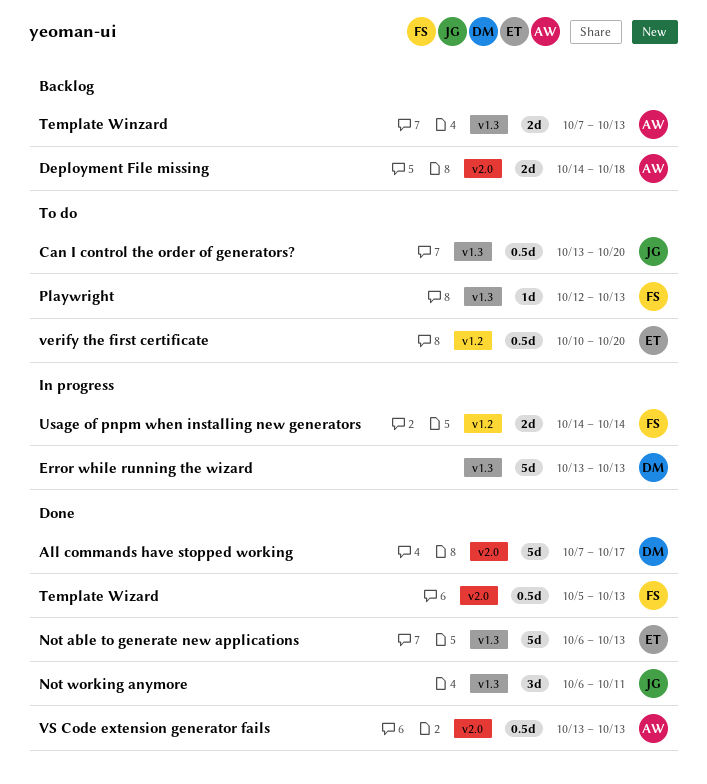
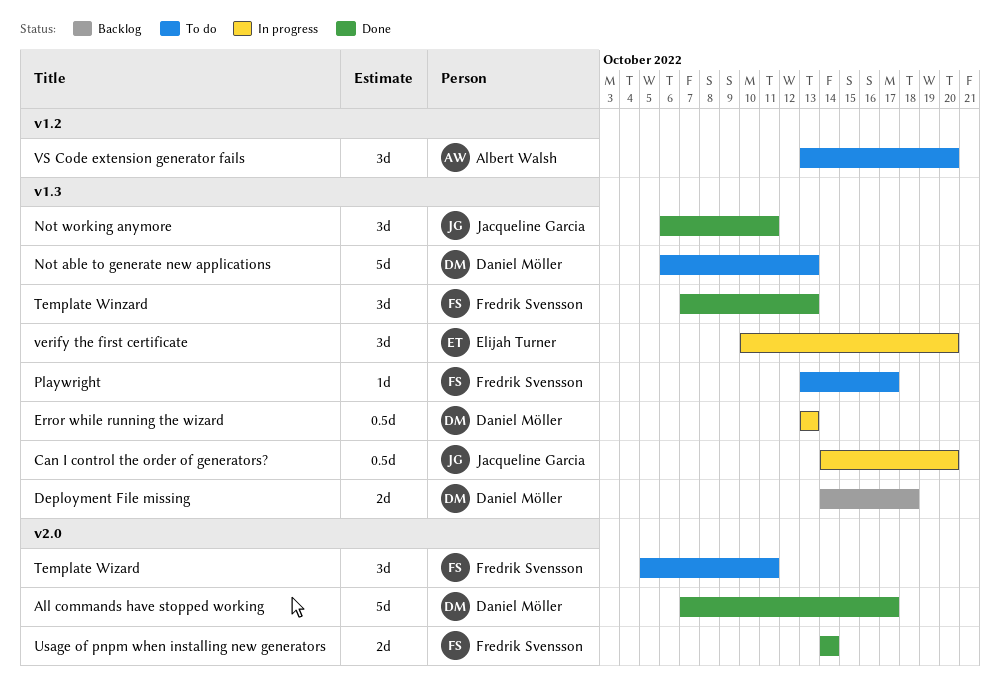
Can I control the order of generators?, status: To do -> In progress
Can I control the order of generators?, start: Oct 13 -> Oct 14
Deployment File missing, owner: Albert Walsh -> Daniel Möller
Deployment File missing, label: v2.0 -> v1.3
Error while running the wizard, estimate: 5d -> 0.5d
Not able to generate new applications, status: Done -> To do
Not able to generate new applications, owner: Elijah Turner -> Daniel Möller
Playwright, start: Oct 12 -> Oct 13
Playwright, due: Oct 13 -> Oct 17
Template Winzard, status: Backlog -> Done
Template Winzard, owner: Albert Walsh -> Fredrik Svensson
Template Winzard, estimate: 2d -> 3d
Template Wizard, status: Done -> To do
Template Wizard, estimate: 0.5d -> 3d
Template Wizard, due: Oct 13 -> Oct 11
Usage of pnpm when installing new generators, status: In progress -> Done
Usage of pnpm when installing new generators, label: v1.2 -> v2.0
verify the first certificate, status: To do -> In progress
verify the first certificate, label: v1.2 -> v1.3
verify the first certificate, estimate: 0.5d -> 3d
VS Code extension generator fails, status: Done -> To do
VS Code extension generator fails, label: v2.0 -> v1.2
VS Code extension generator fails, estimate: 0.5d -> 3d
VS Code extension generator fails, due: Oct 13 -> Oct 20

